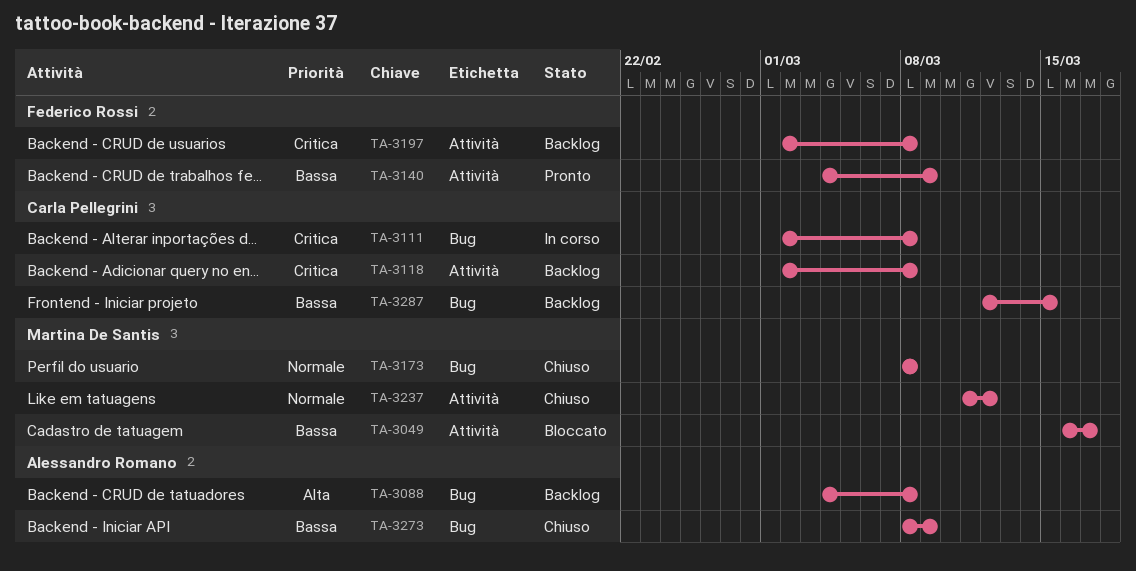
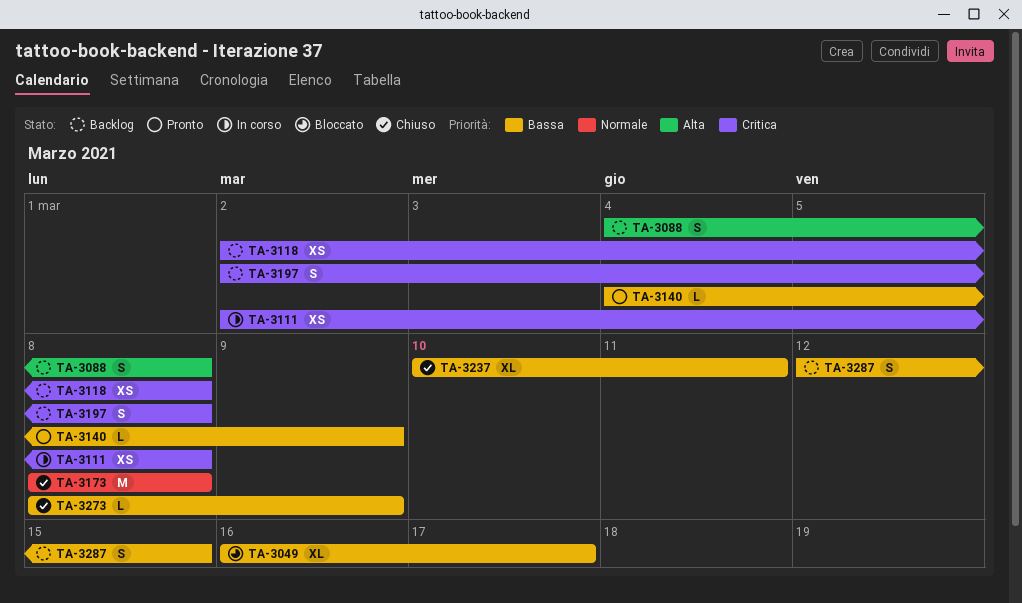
TA-3237, priority: Normale -> Bassa
TA-3237, start: Mar 11 -> Mar 10
TA-3237, due: Mar 12 -> Mar 11

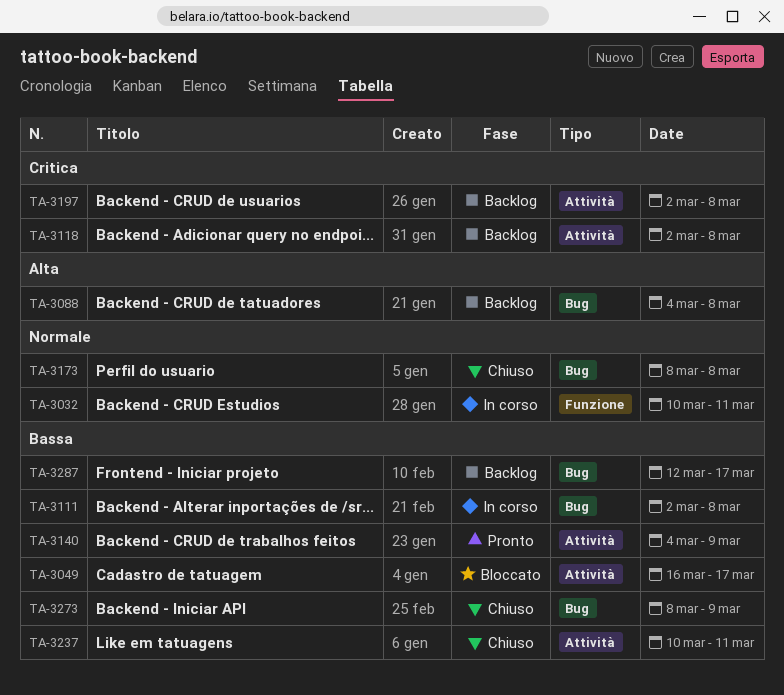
TA-3032: none -> present
TA-3111, priority: Critica -> Bassa
TA-3287, due: Mar 15 -> Mar 17

